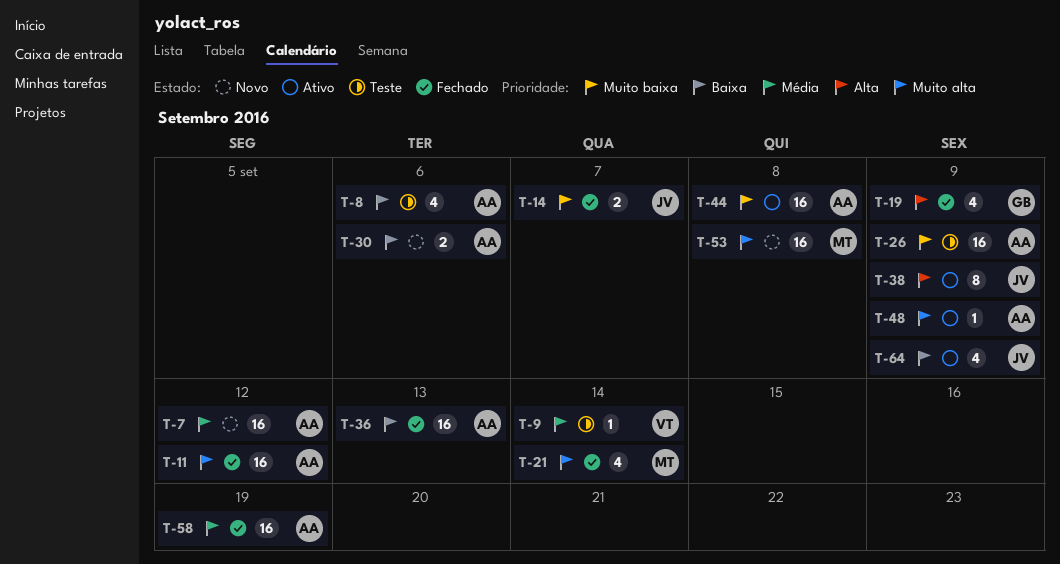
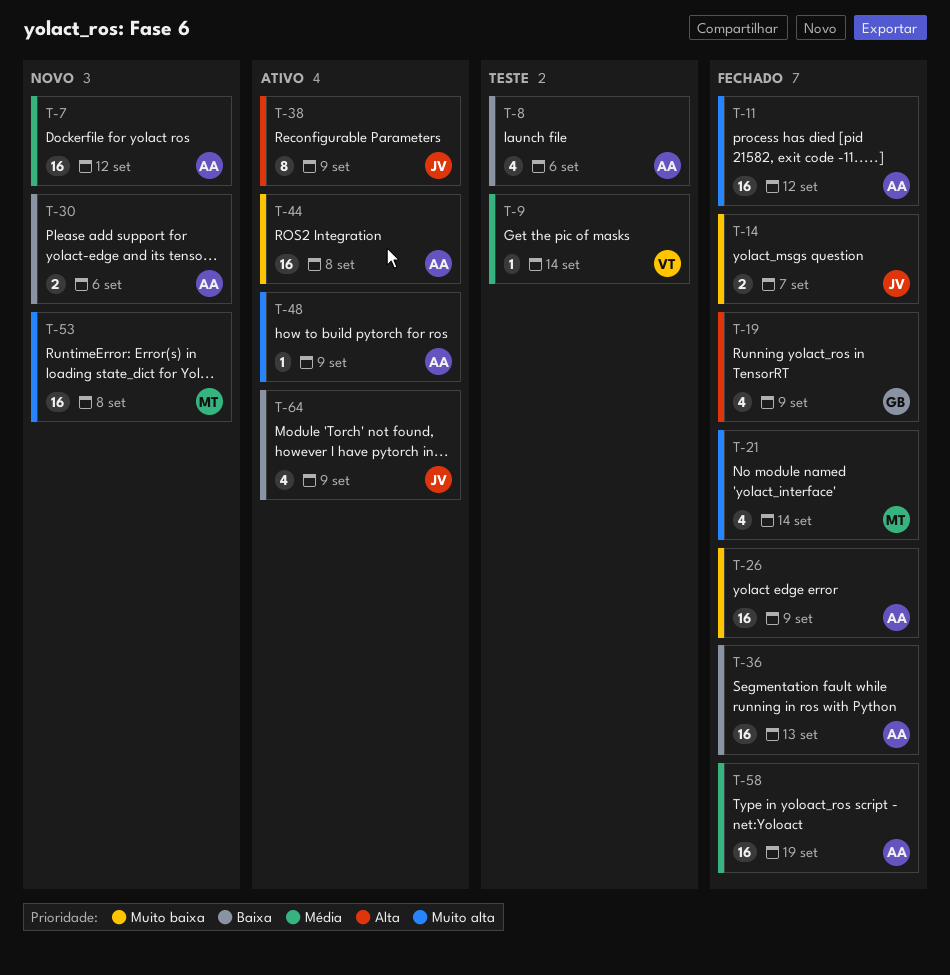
T-26, status: Teste -> Fechado

